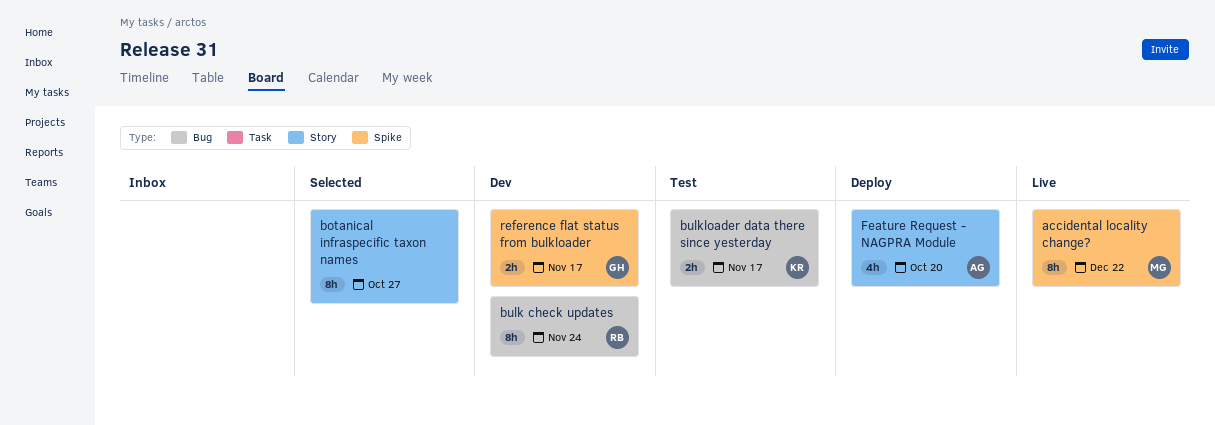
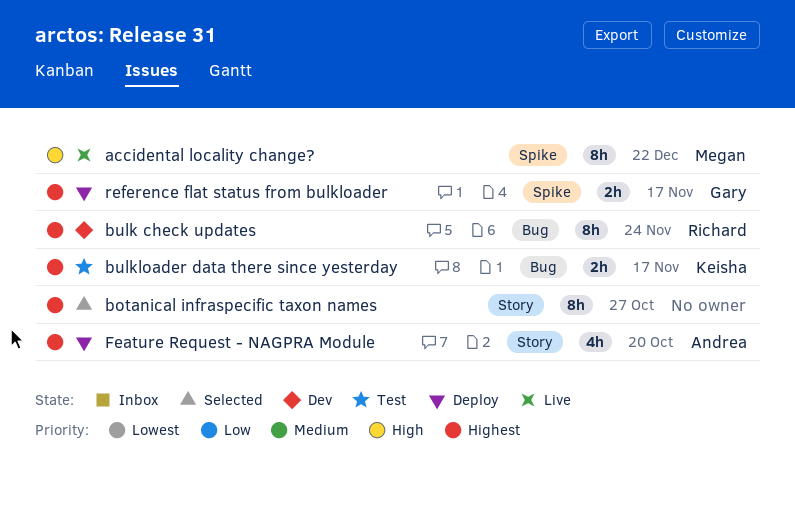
reference flat status from bulkloader, status: Dev -> Deploy

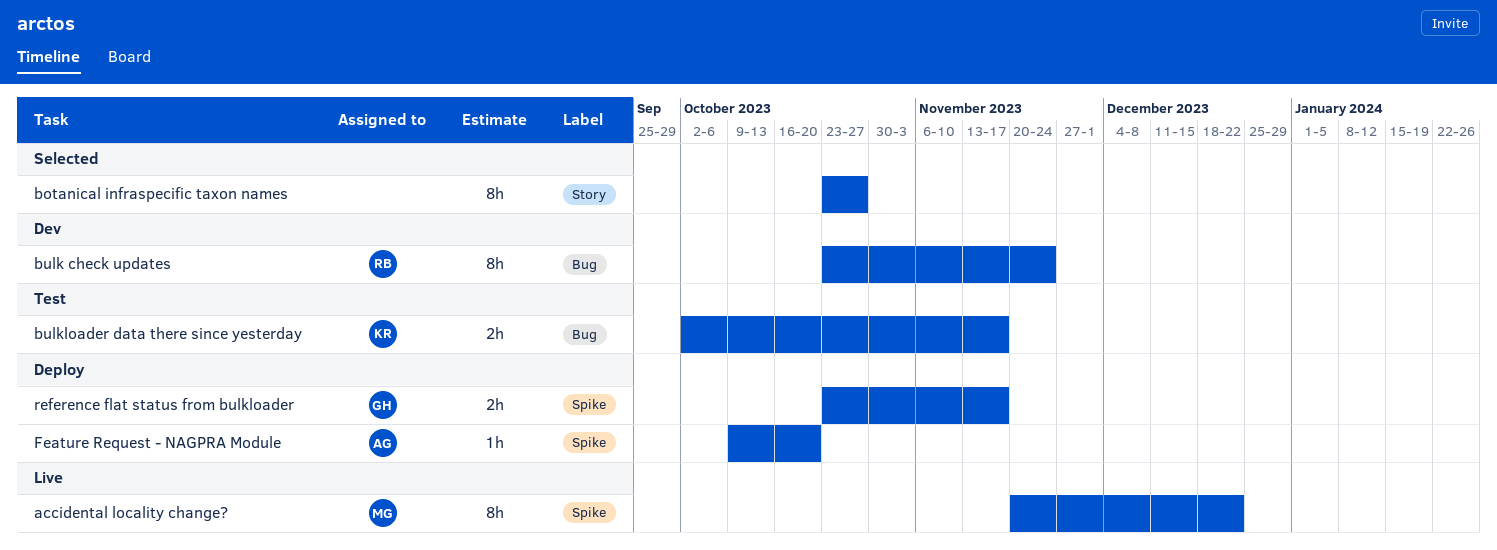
Feature Request - NAGPRA Module, label: Story -> Spike
Feature Request - NAGPRA Module, estimate: 4h -> 1h

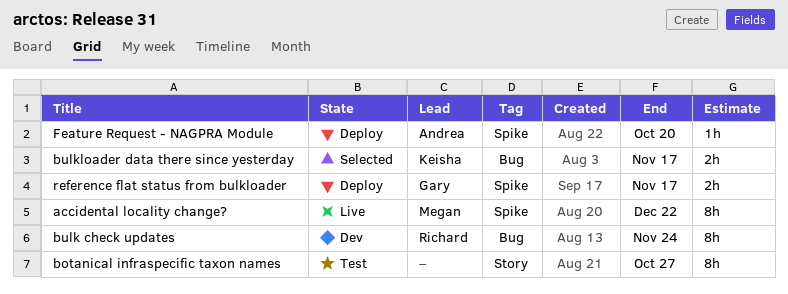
botanical infraspecific taxon names, status: Selected -> Test
bulkloader data there since yesterday, status: Test -> Selected

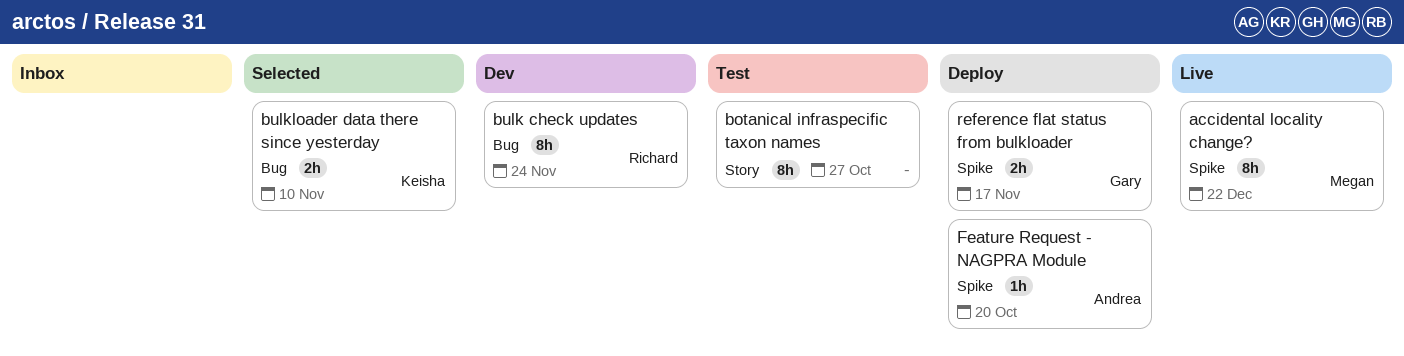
bulkloader data there since yesterday, due: Nov 17 -> Nov 10

